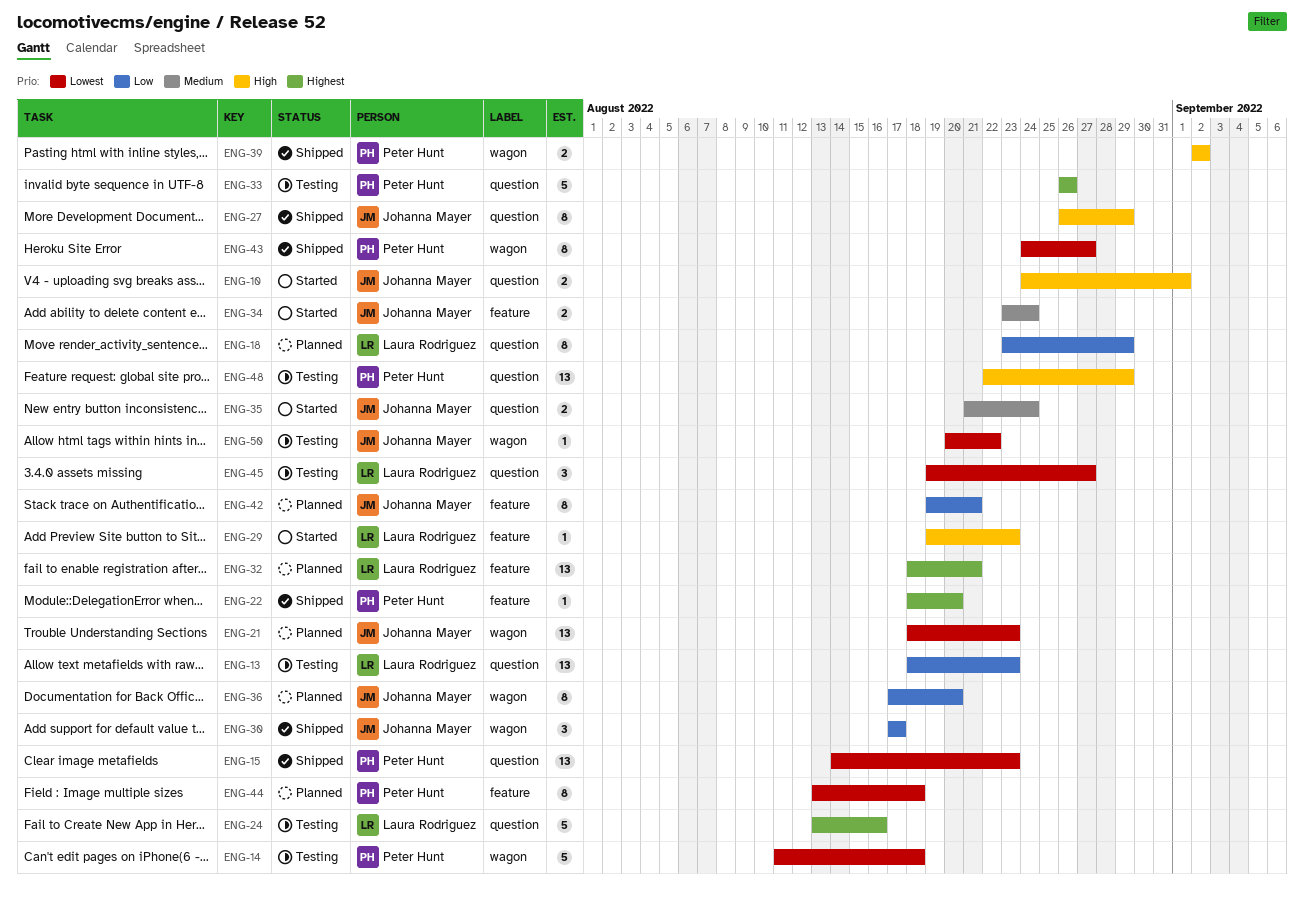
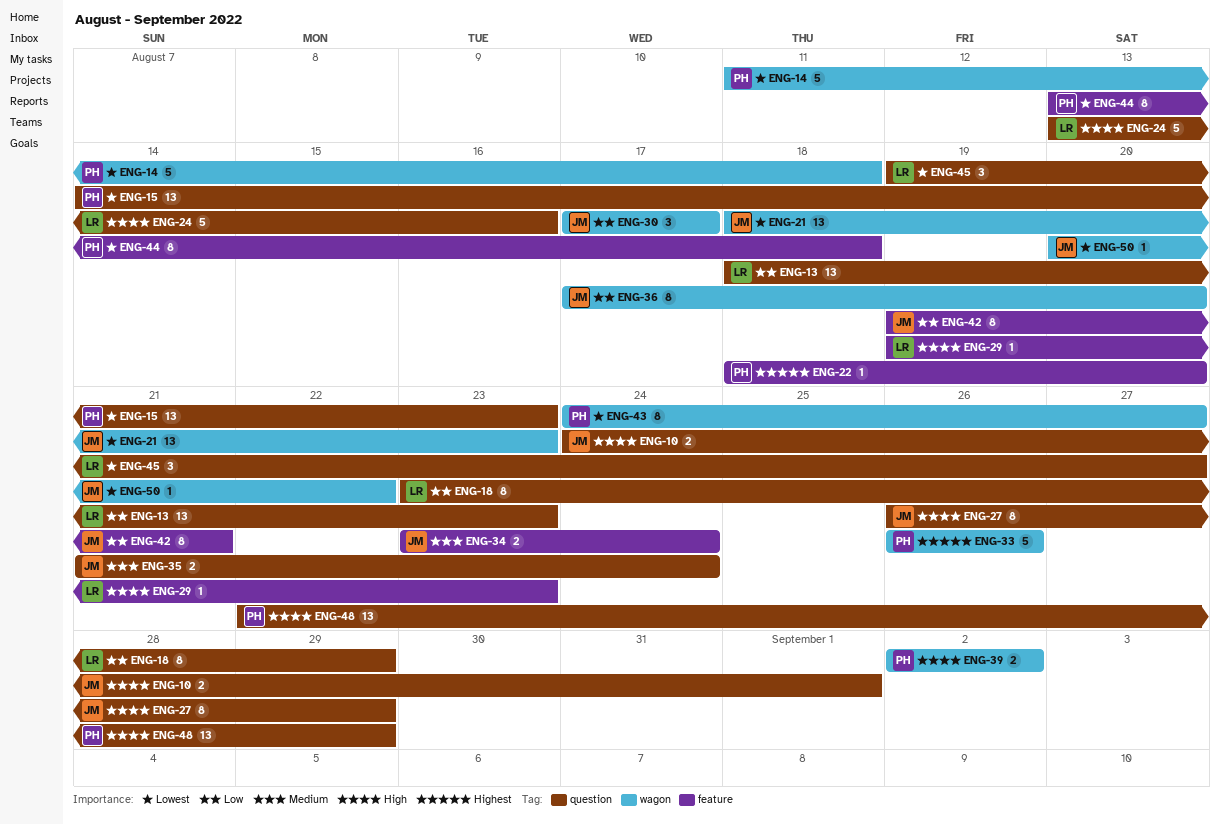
ENG-24, priority: Highest -> High
ENG-32: present -> none
ENG-33, label: question -> wagon

